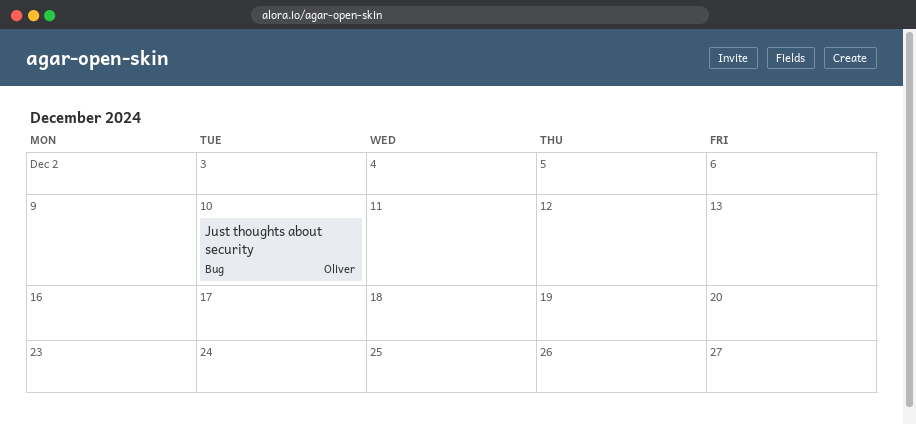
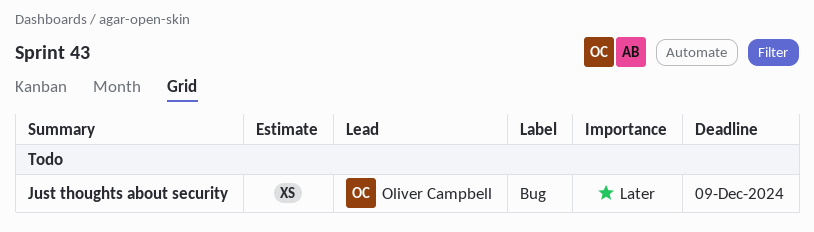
Just thoughts about security, due: Dec 10 -> Dec 9

